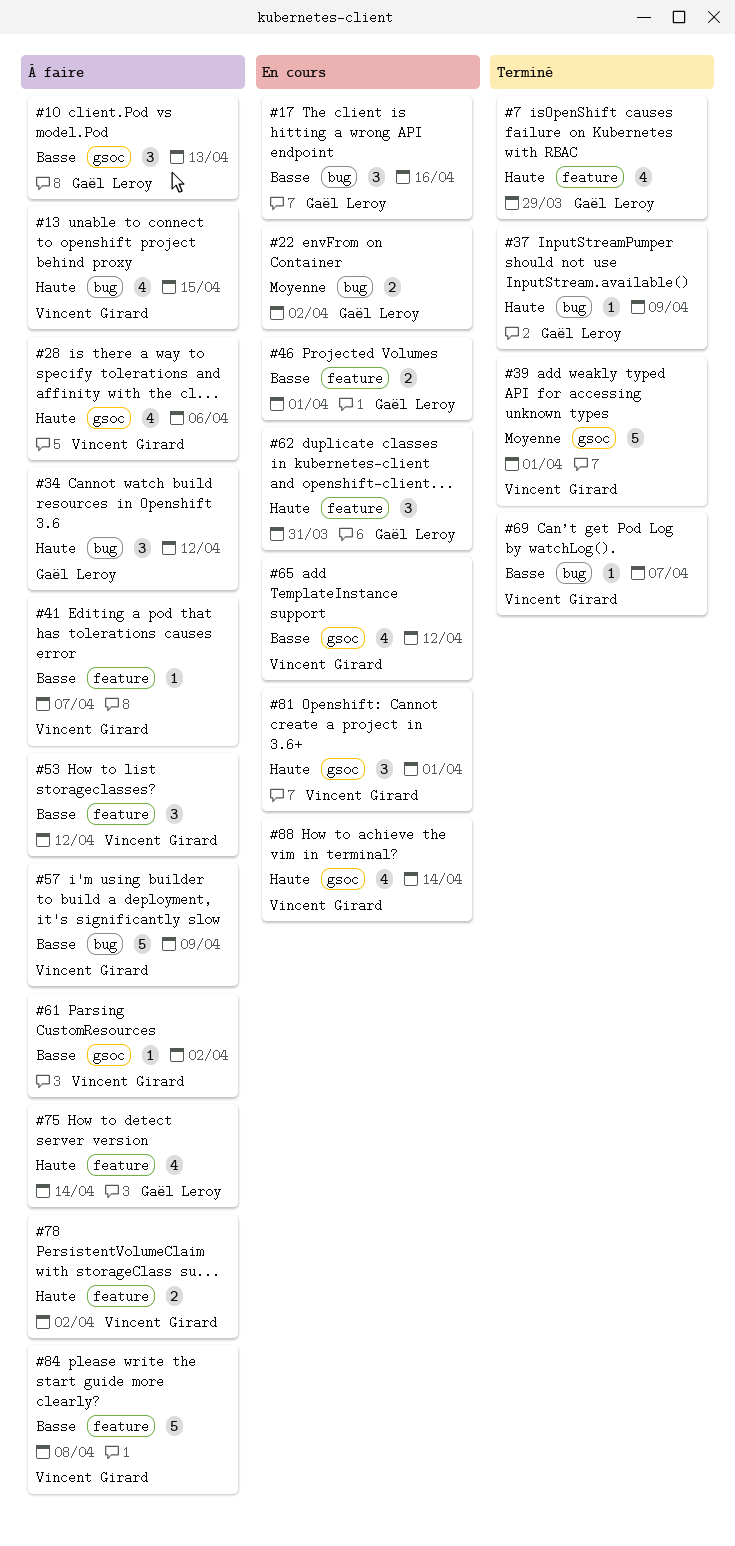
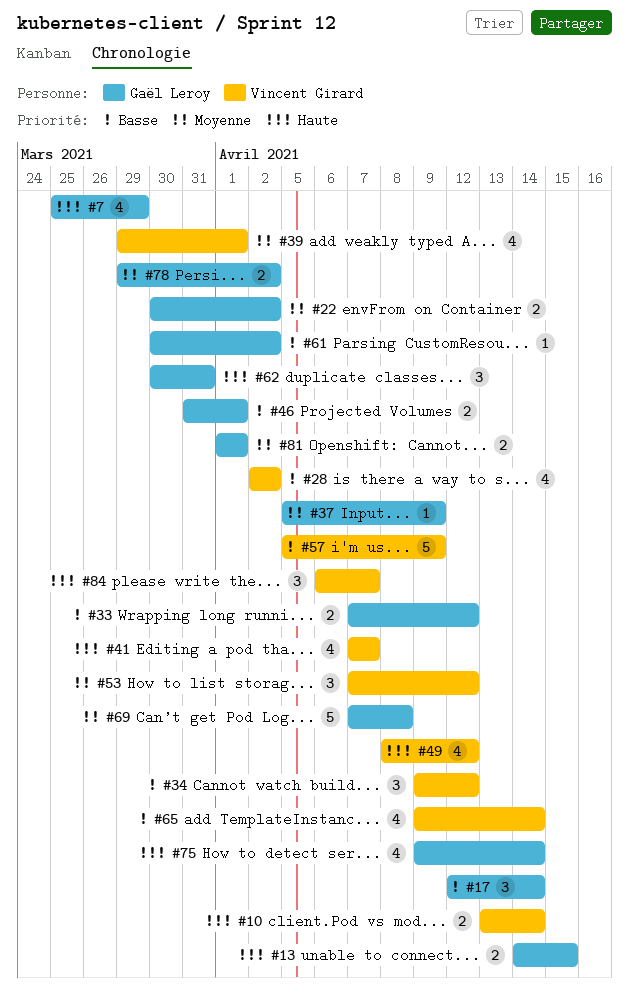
#10, owner: Gaël Leroy -> Vincent Girard
#10, priority: Basse -> Haute
#10, estimate: 3 -> 2
#10, due: Apr 13 -> Apr 14
#13, owner: Vincent Girard -> Gaël Leroy
#13, estimate: 4 -> 2
#17, due: Apr 16 -> Apr 14
#28, priority: Haute -> Basse
#28, due: Apr 6 -> Apr 2
#33: none -> present
#34, owner: Gaël Leroy -> Vincent Girard
#34, priority: Haute -> Basse
#37, priority: Haute -> Moyenne
#39, estimate: 5 -> 4
#41, priority: Basse -> Haute
#41, estimate: 1 -> 4
#49: none -> present
#53, priority: Basse -> Moyenne
#61, owner: Vincent Girard -> Gaël Leroy
#65, due: Apr 12 -> Apr 14
#69, owner: Vincent Girard -> Gaël Leroy
#69, priority: Basse -> Moyenne
#69, estimate: 1 -> 5
#69, due: Apr 7 -> Apr 8
#78, owner: Vincent Girard -> Gaël Leroy
#78, priority: Haute -> Moyenne
#81, owner: Vincent Girard -> Gaël Leroy
#81, priority: Haute -> Moyenne
#81, estimate: 3 -> 2
#84, priority: Basse -> Haute
#84, estimate: 5 -> 3
#84, due: Apr 8 -> Apr 7
#88: present -> none

